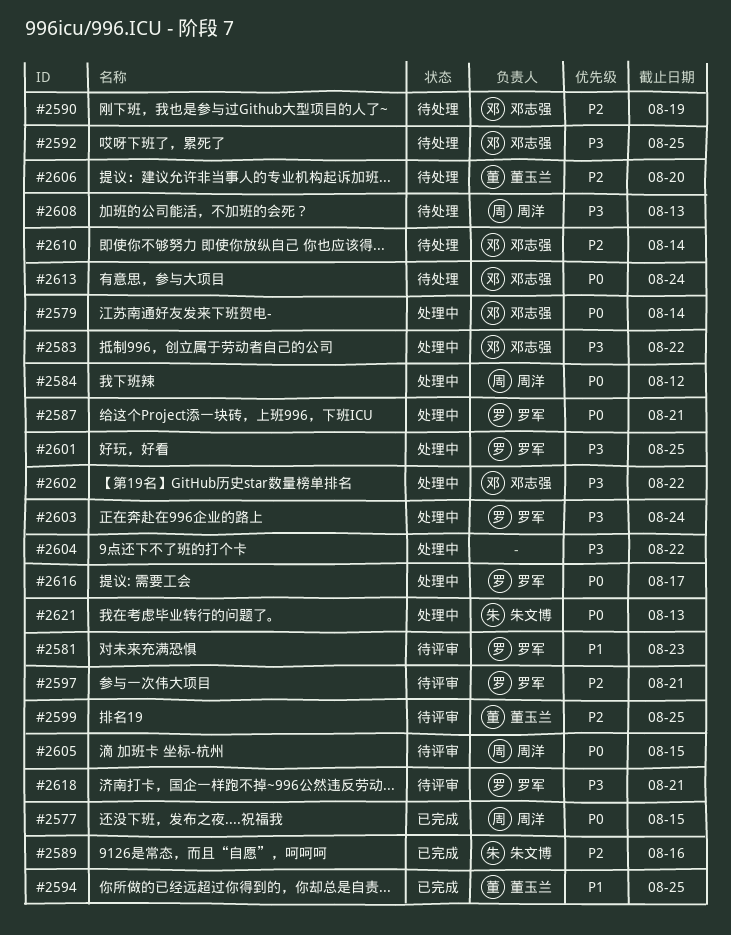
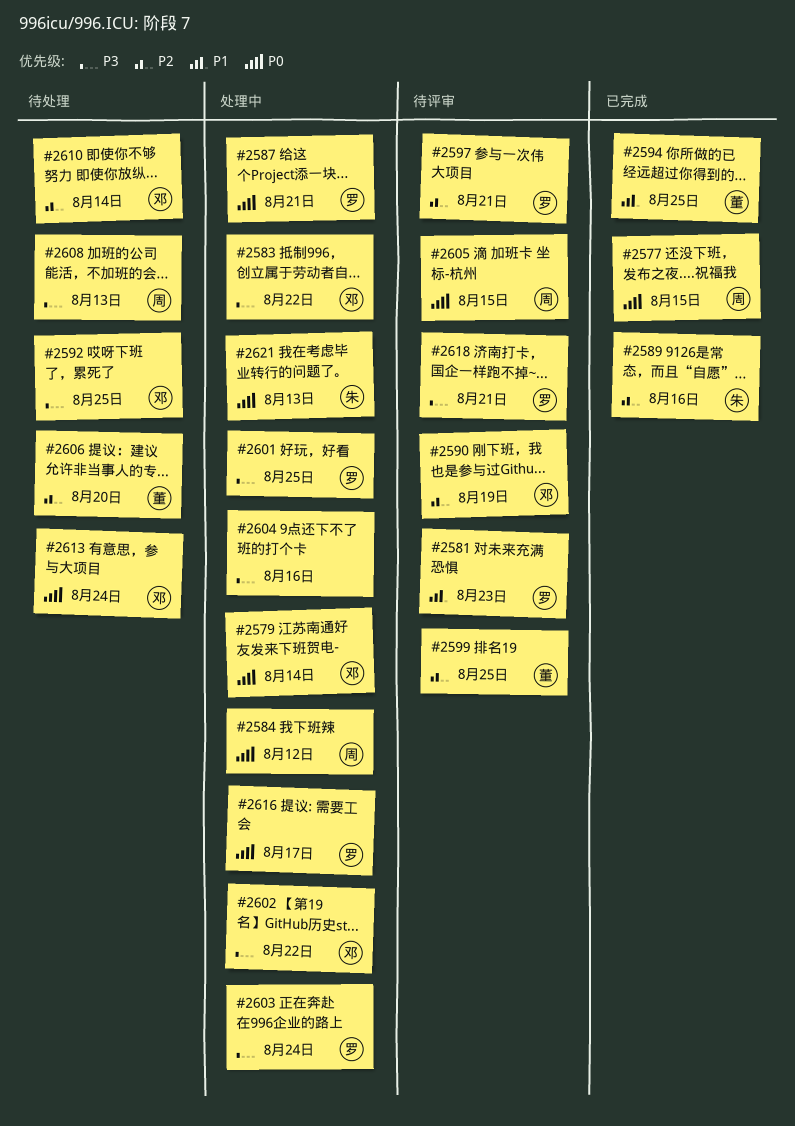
#2590, status: 待处理 -> 待评审
#2604, due: Aug 22 -> Aug 16

